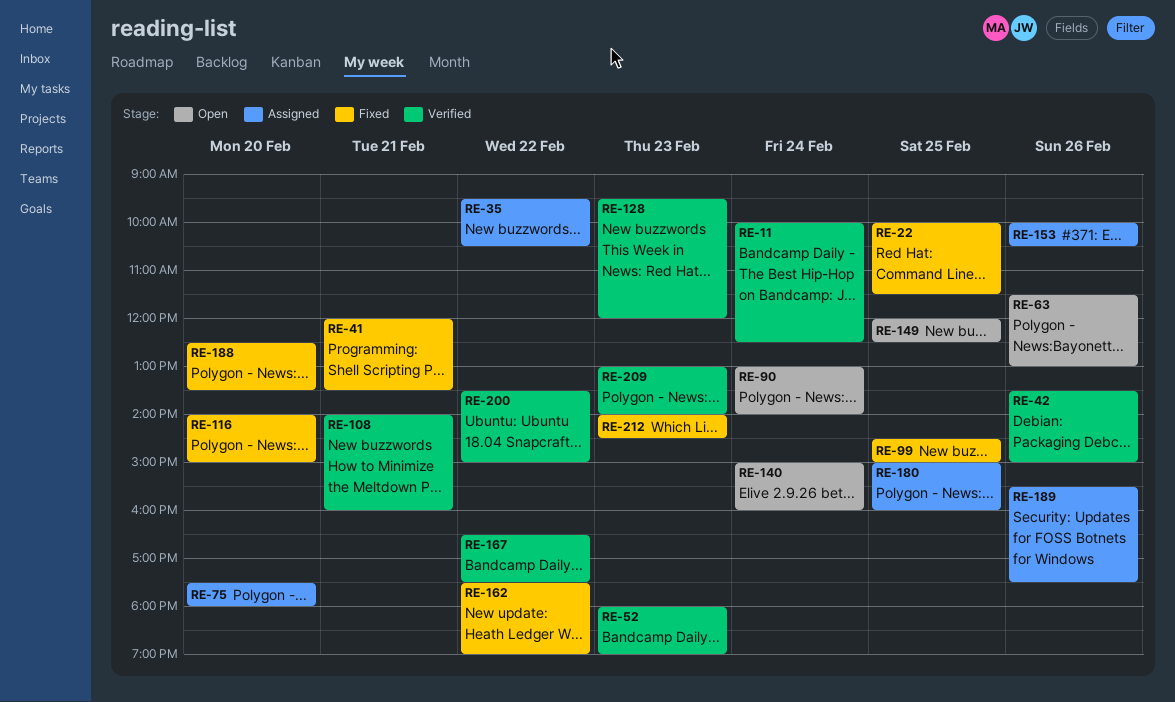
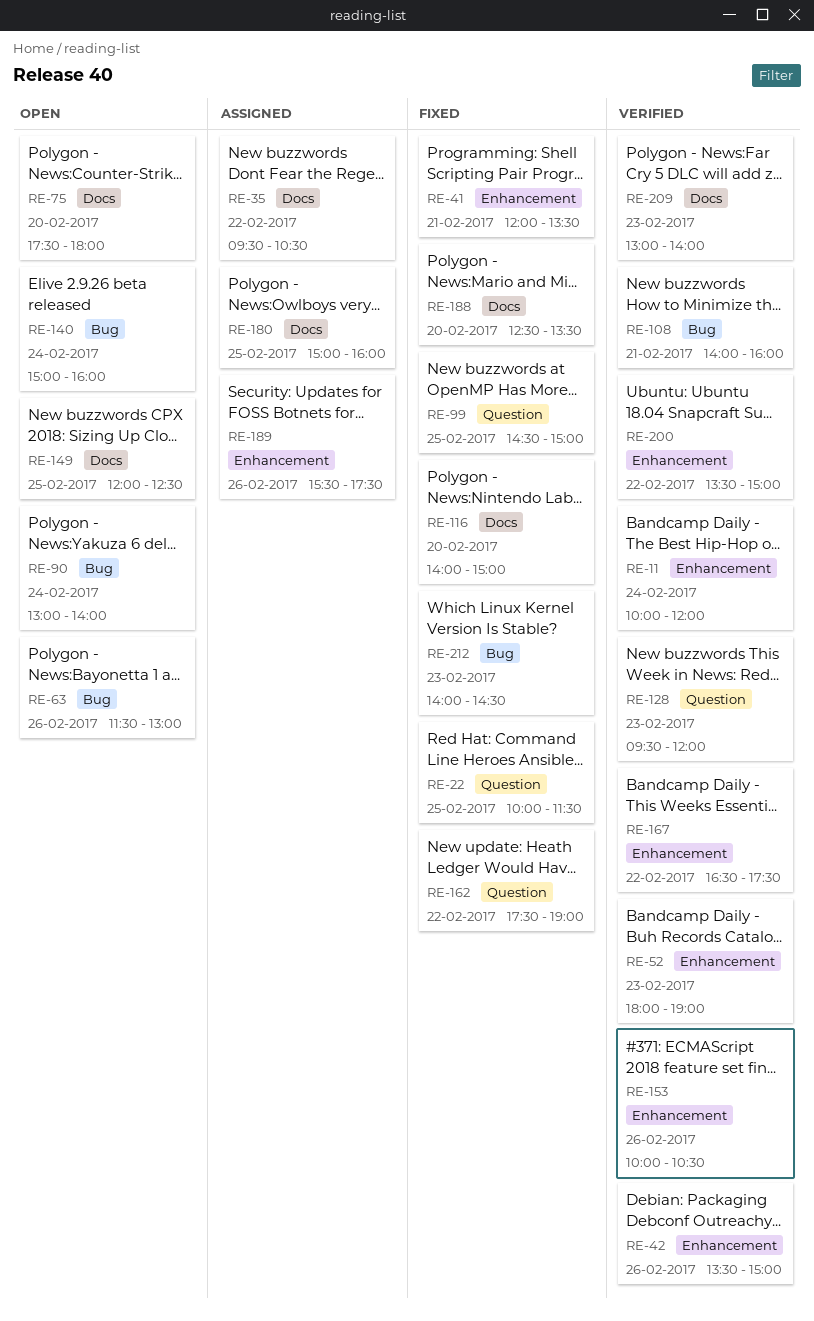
RE-11, ends: 12:30 -> 12:00
RE-75, status: Assigned -> Open
RE-153, status: Assigned -> Verified

